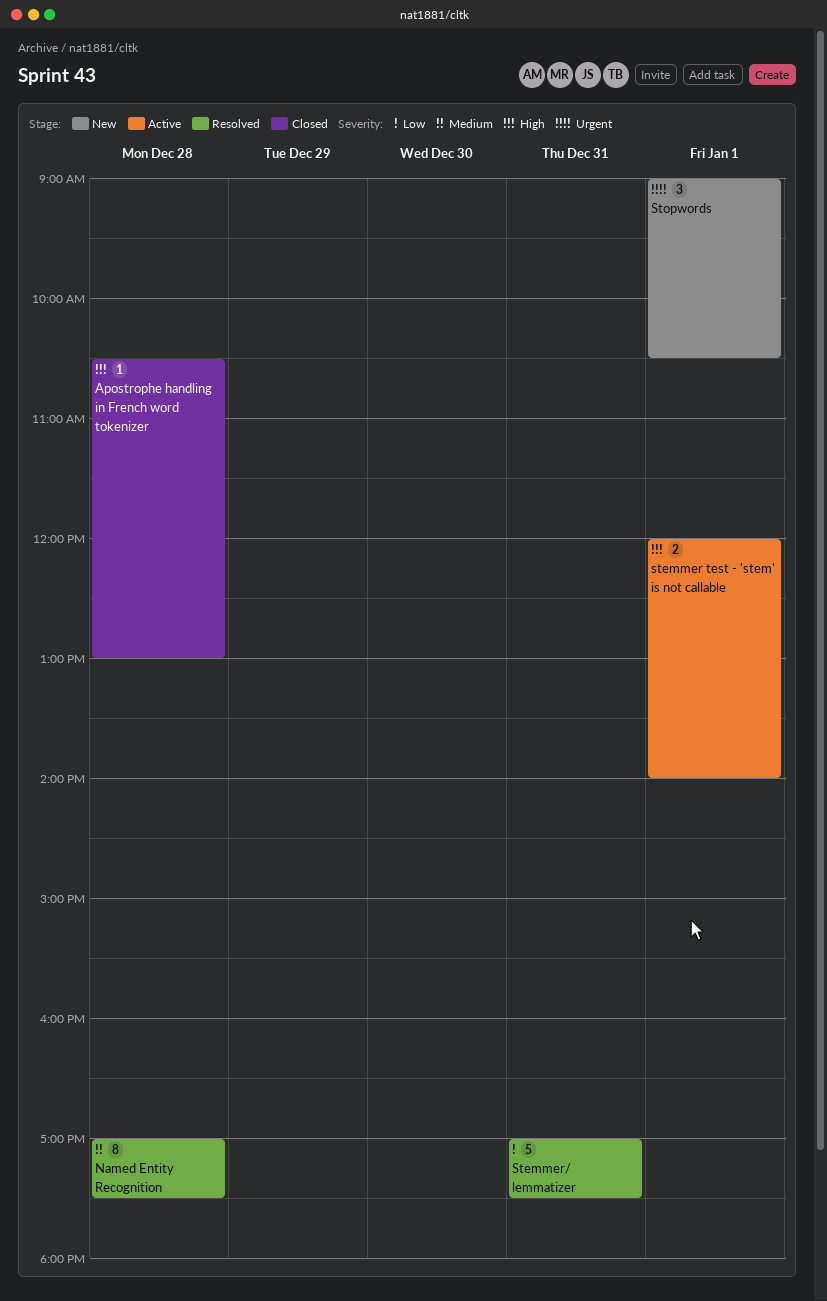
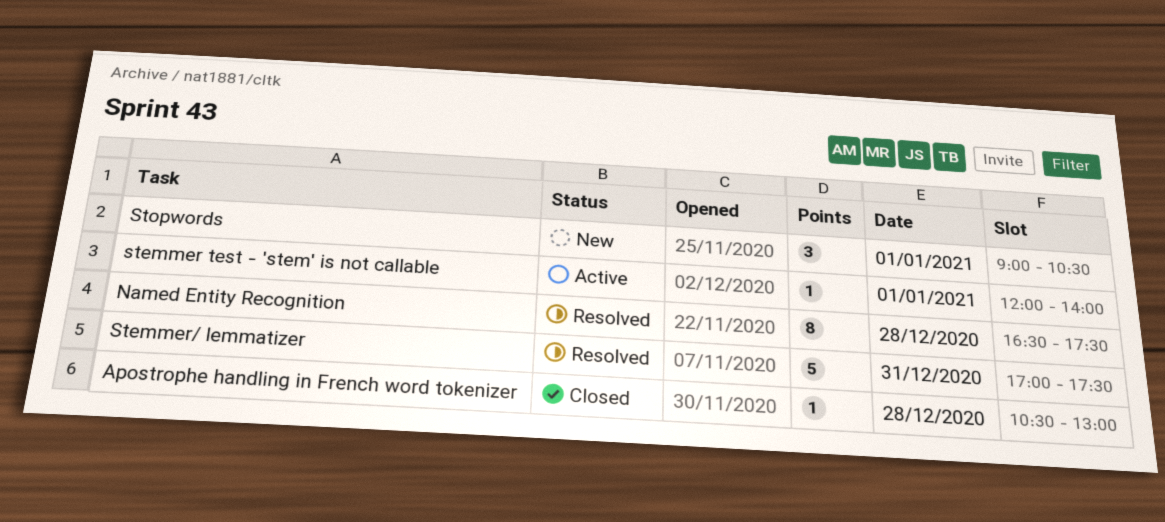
Named Entity Recognition, begins: 17:00 -> 16:30
stemmer test - 'stem' is not callable, estimate: 2 -> 1

